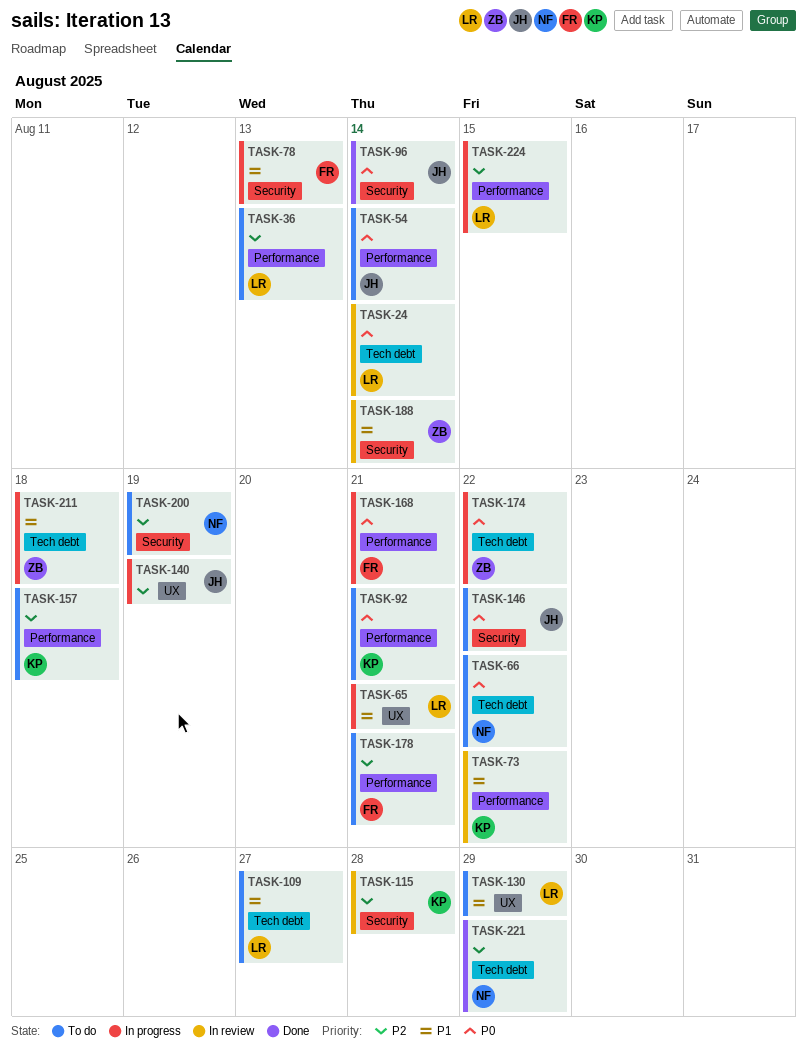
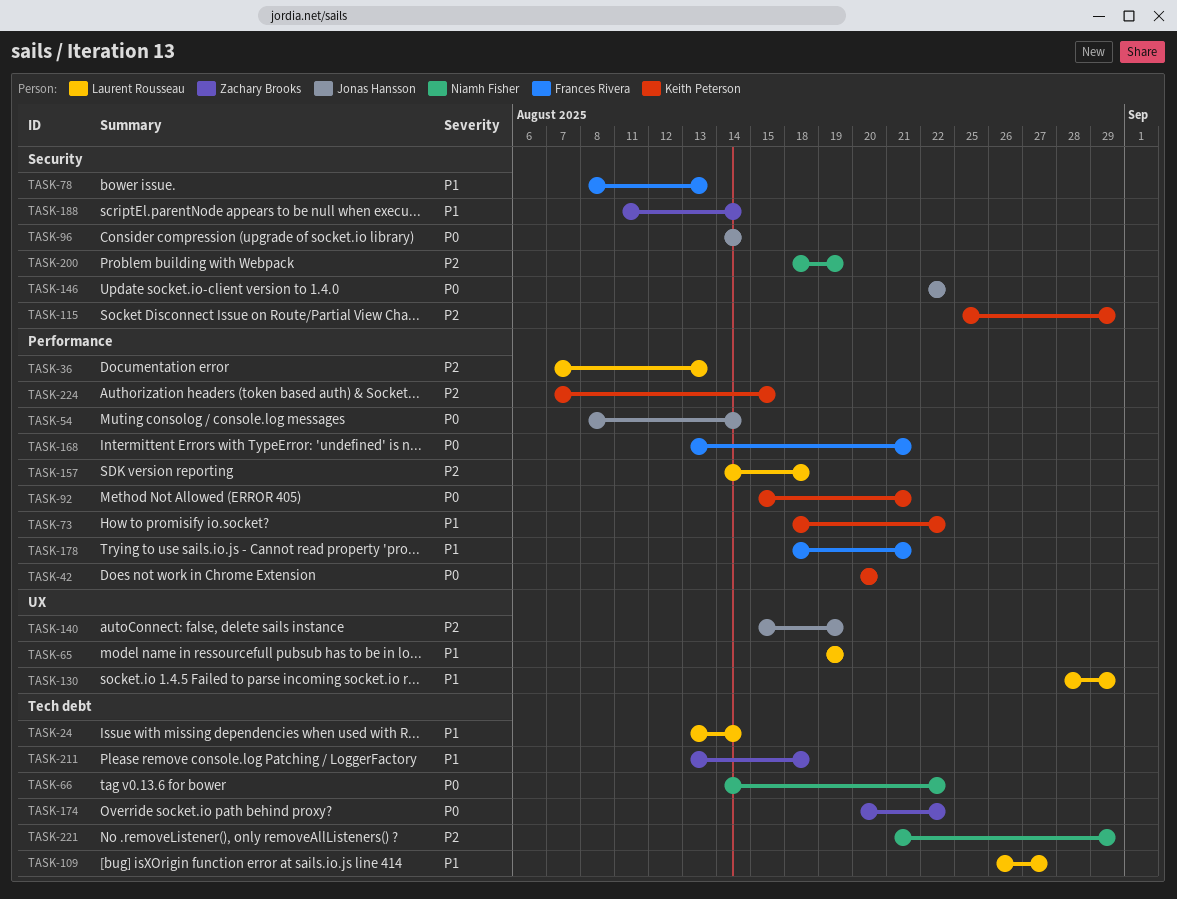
TASK-24, priority: P0 -> P1
TASK-42: none -> present
TASK-65, due: Aug 21 -> Aug 19
TASK-115, due: Aug 28 -> Aug 29
TASK-157, owner: Keith Peterson -> Laurent Rousseau
TASK-178, priority: P2 -> P1
TASK-224, owner: Laurent Rousseau -> Keith Peterson

